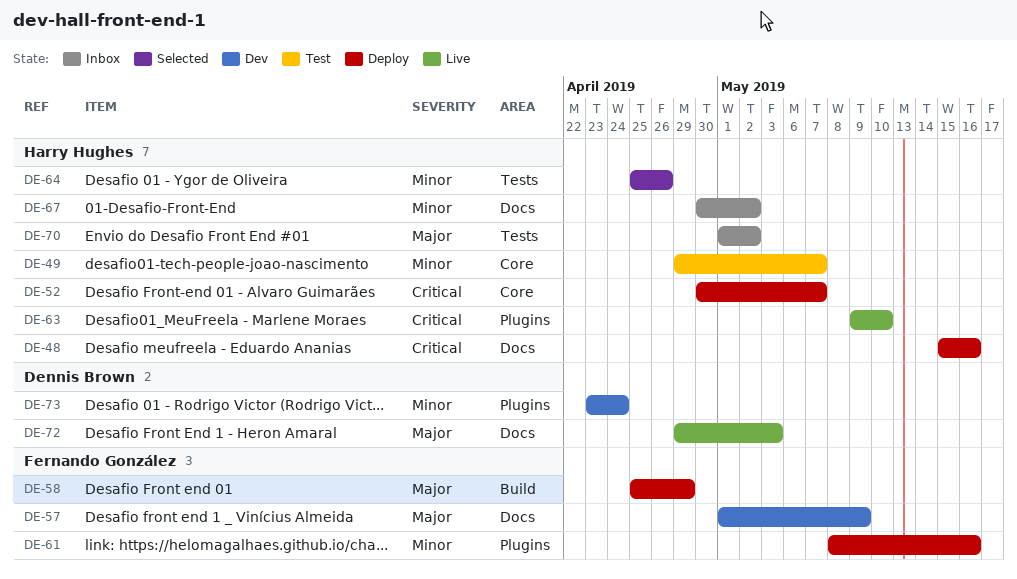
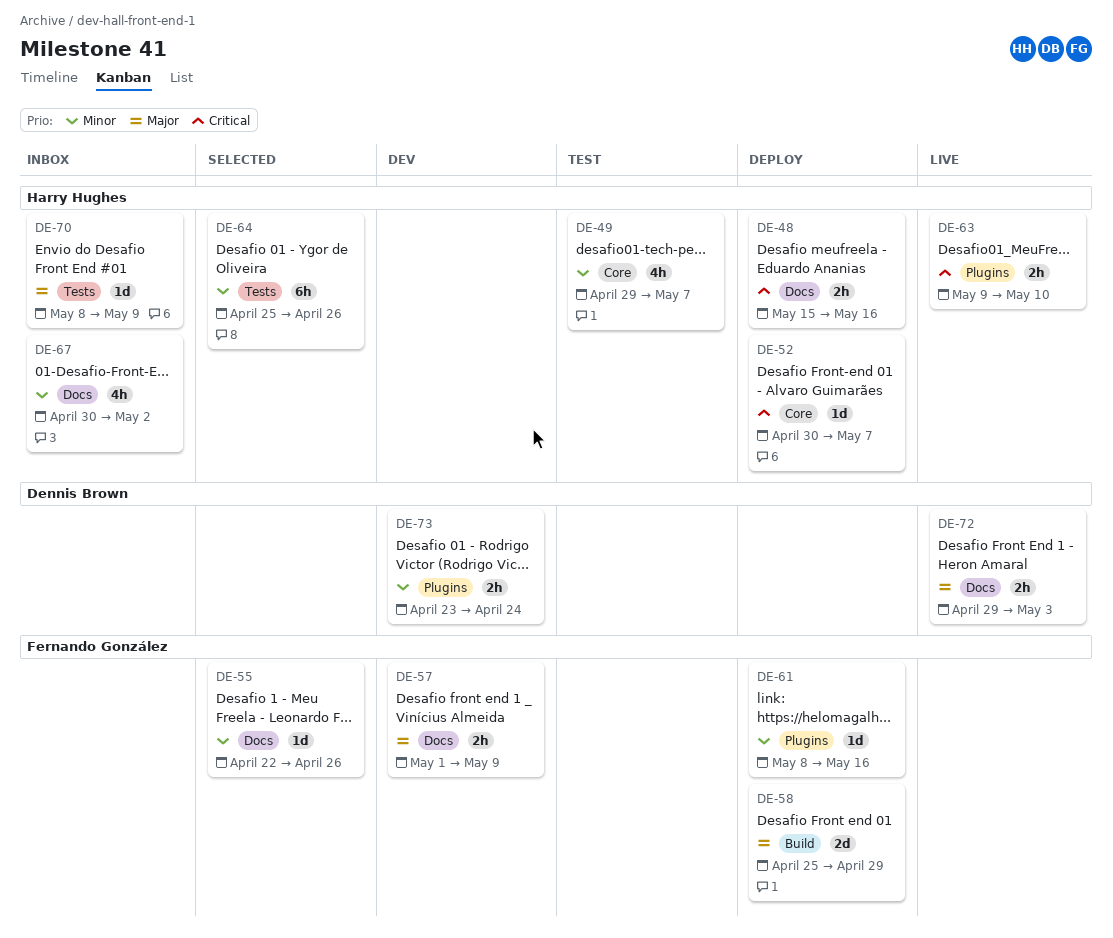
DE-55: none -> present
DE-70, start: May 1 -> May 8
DE-70, due: May 2 -> May 9

